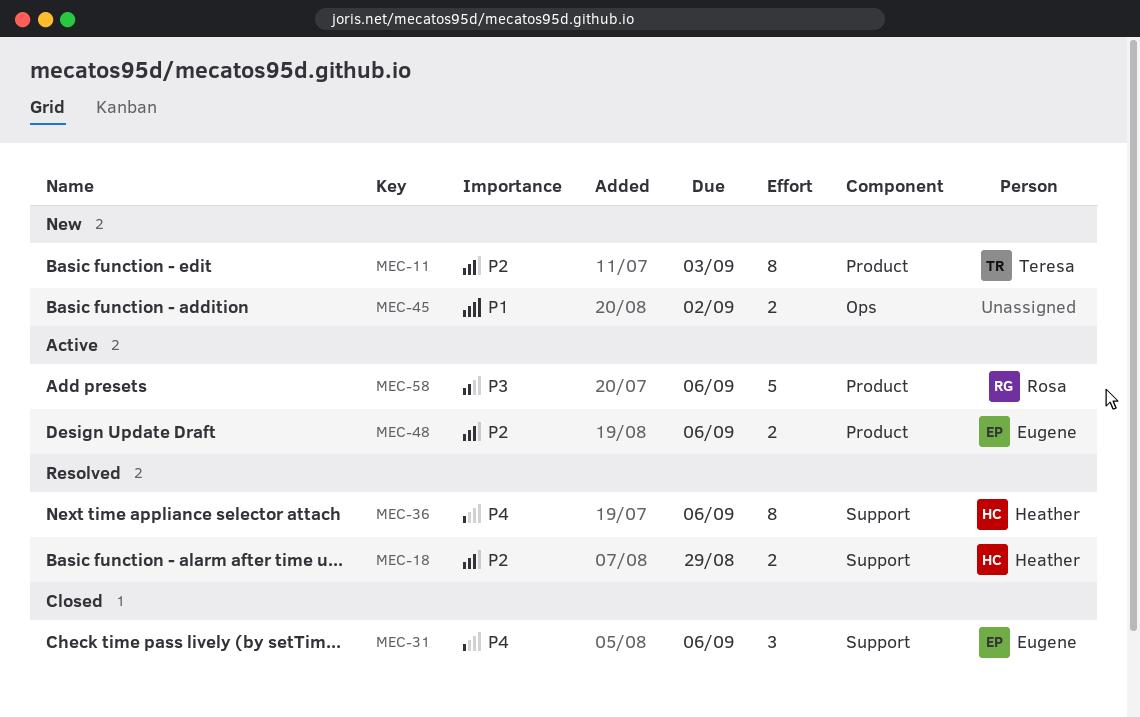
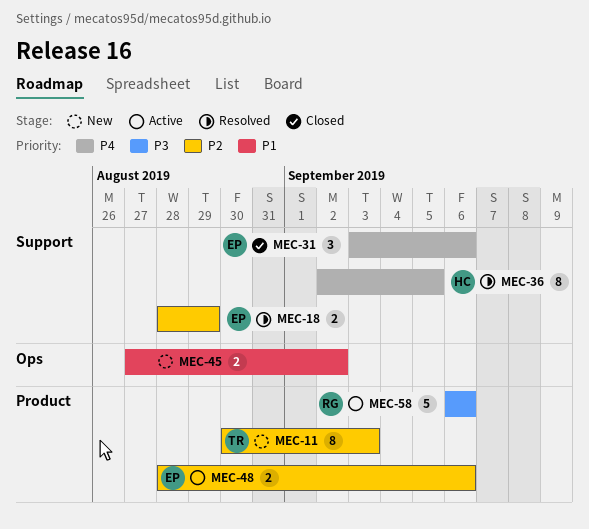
MEC-18, owner: Heather -> Eugene
MEC-36, due: Sep 6 -> Sep 5

